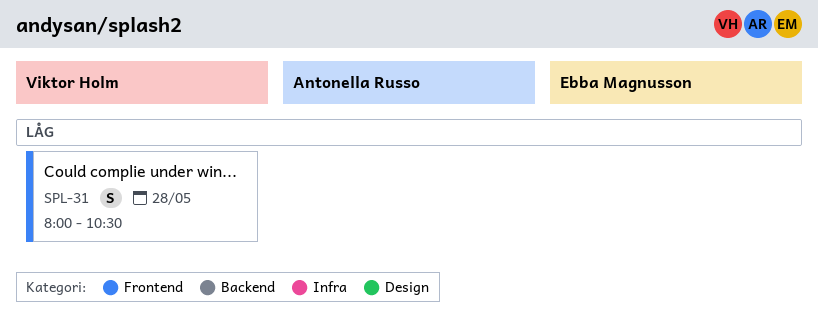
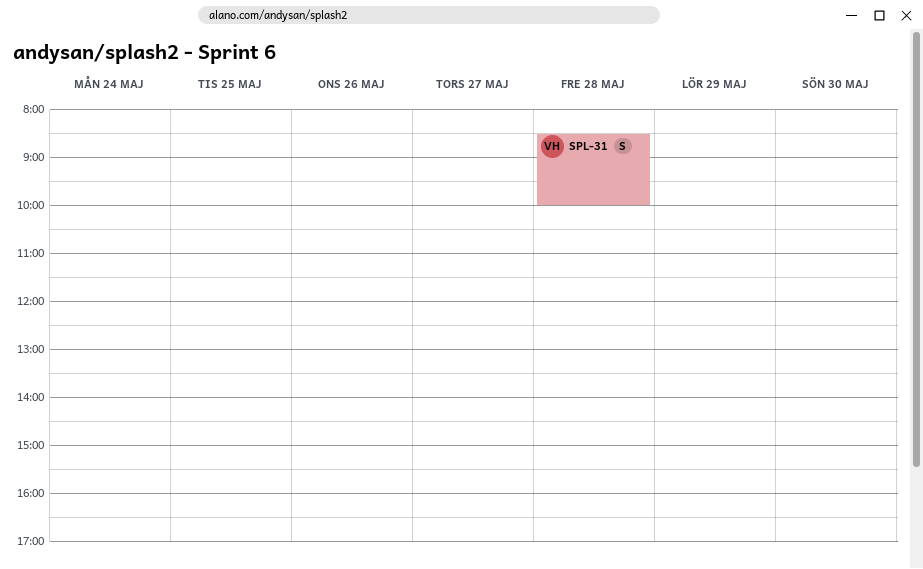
SPL-31, begins: 08:00 -> 08:30
SPL-31, ends: 10:30 -> 10:00

